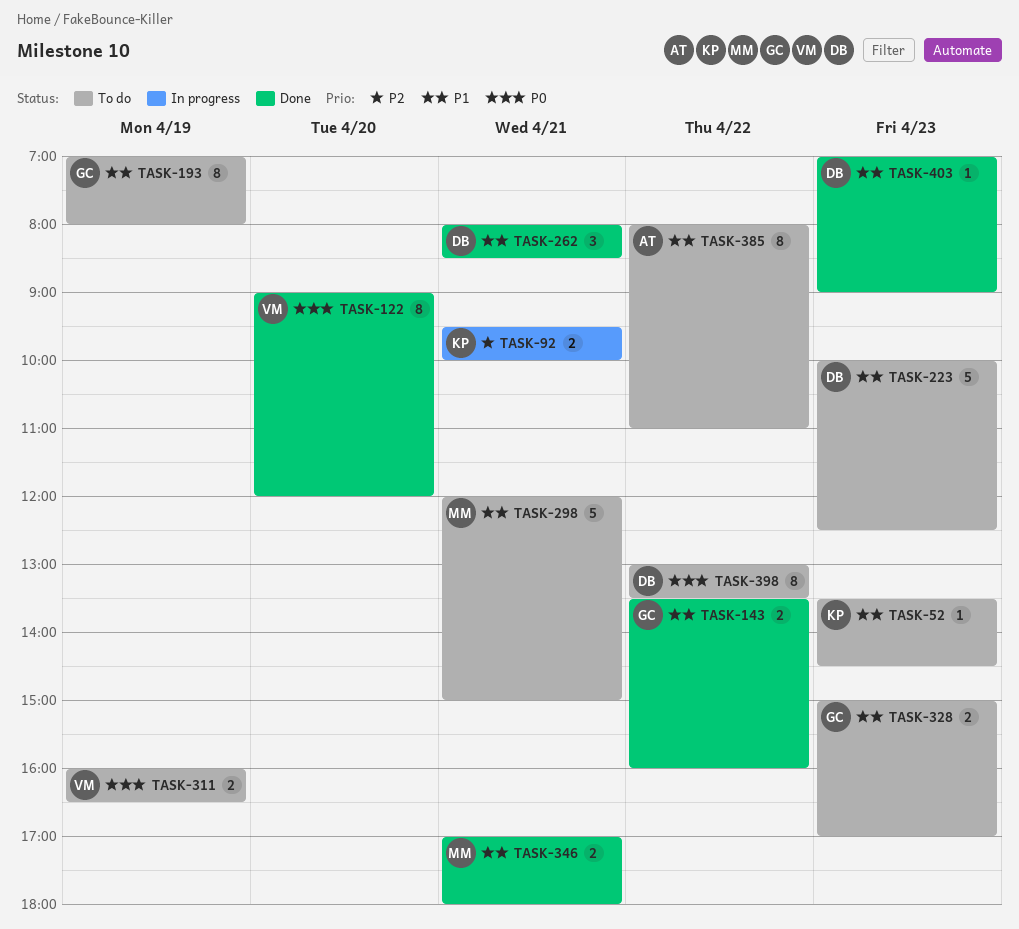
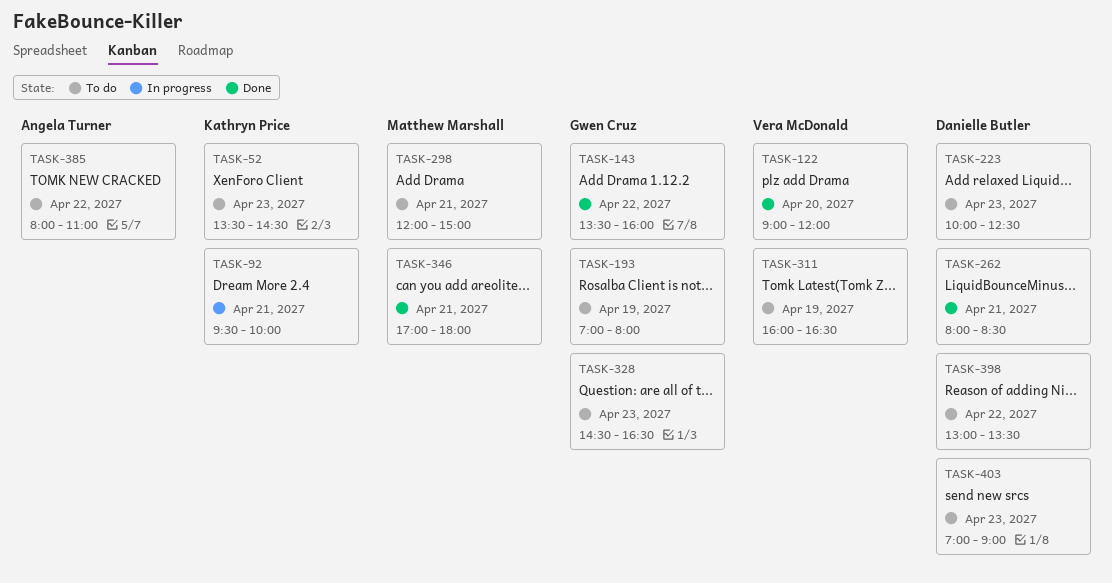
TASK-328, begins: 15:00 -> 14:30
TASK-328, ends: 17:00 -> 16:30
TASK-403, status: Done -> To do

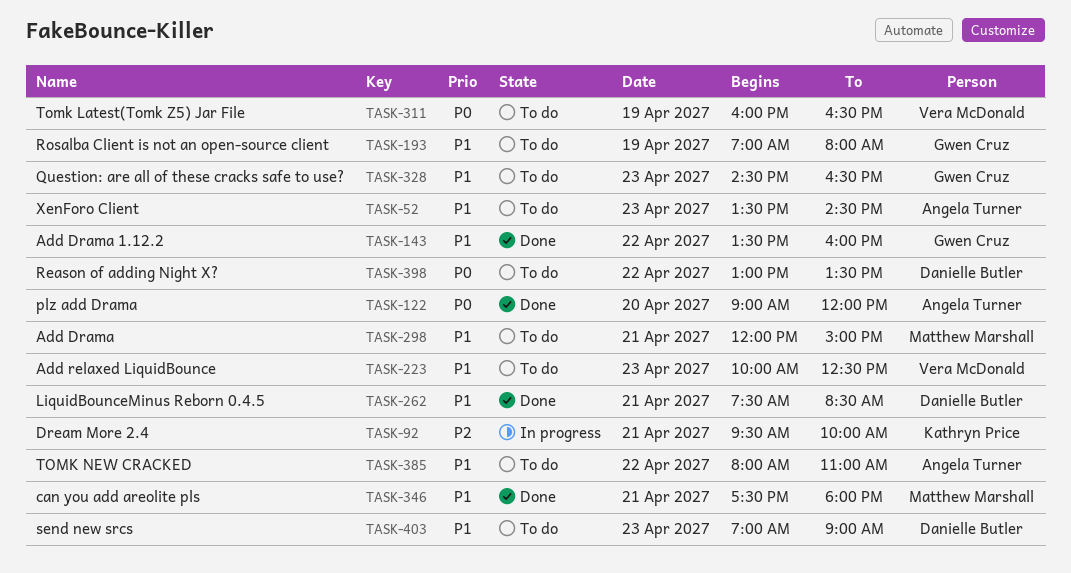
TASK-52, owner: Kathryn Price -> Angela Turner
TASK-122, owner: Vera McDonald -> Angela Turner
TASK-223, owner: Danielle Butler -> Vera McDonald
TASK-262, begins: 08:00 -> 07:30
TASK-346, begins: 17:00 -> 17:30

